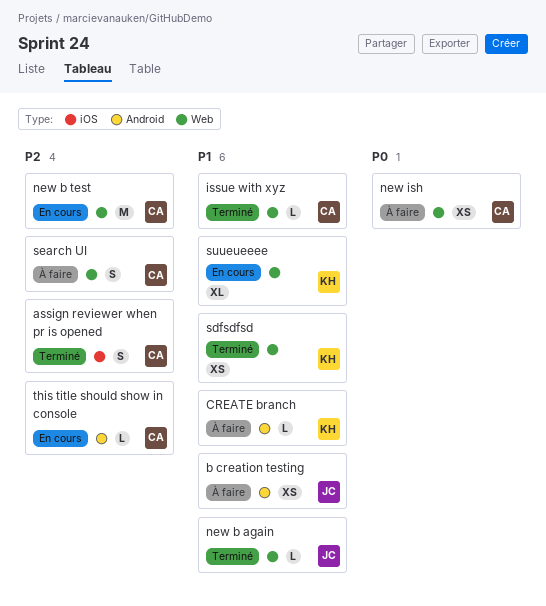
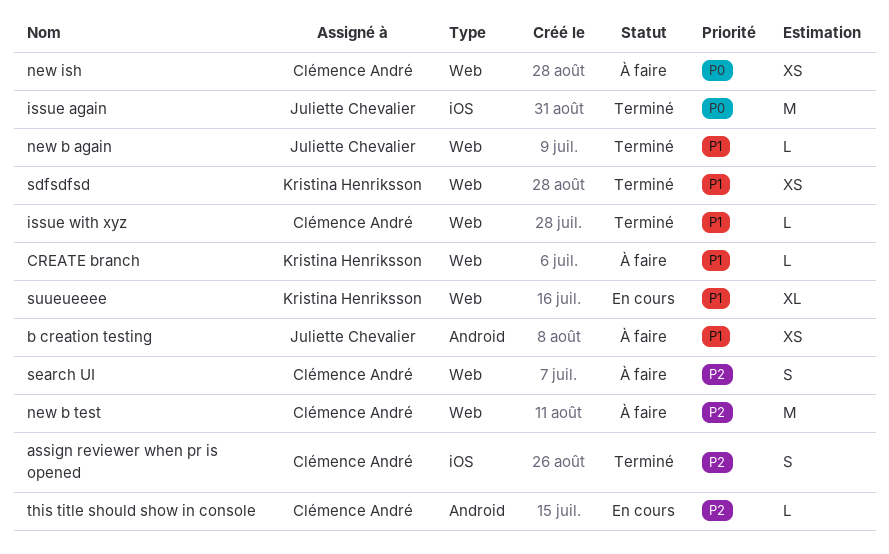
CREATE branch, label: Android -> Web
issue again: none -> present
new b test, status: En cours -> À faire

